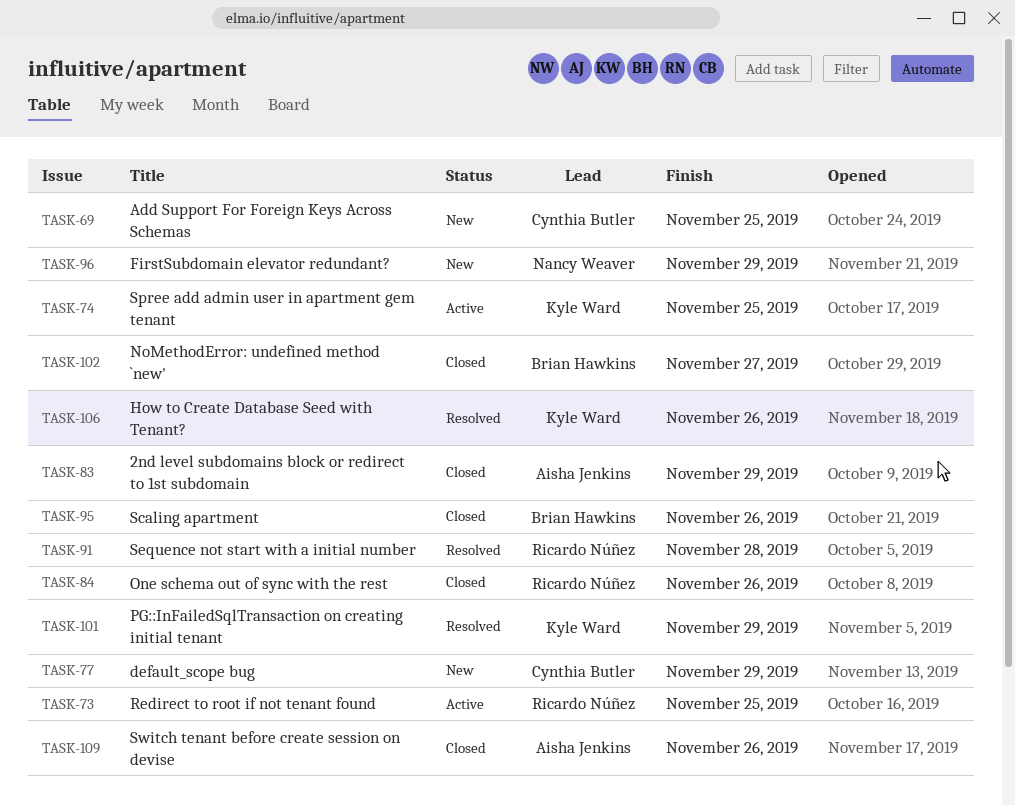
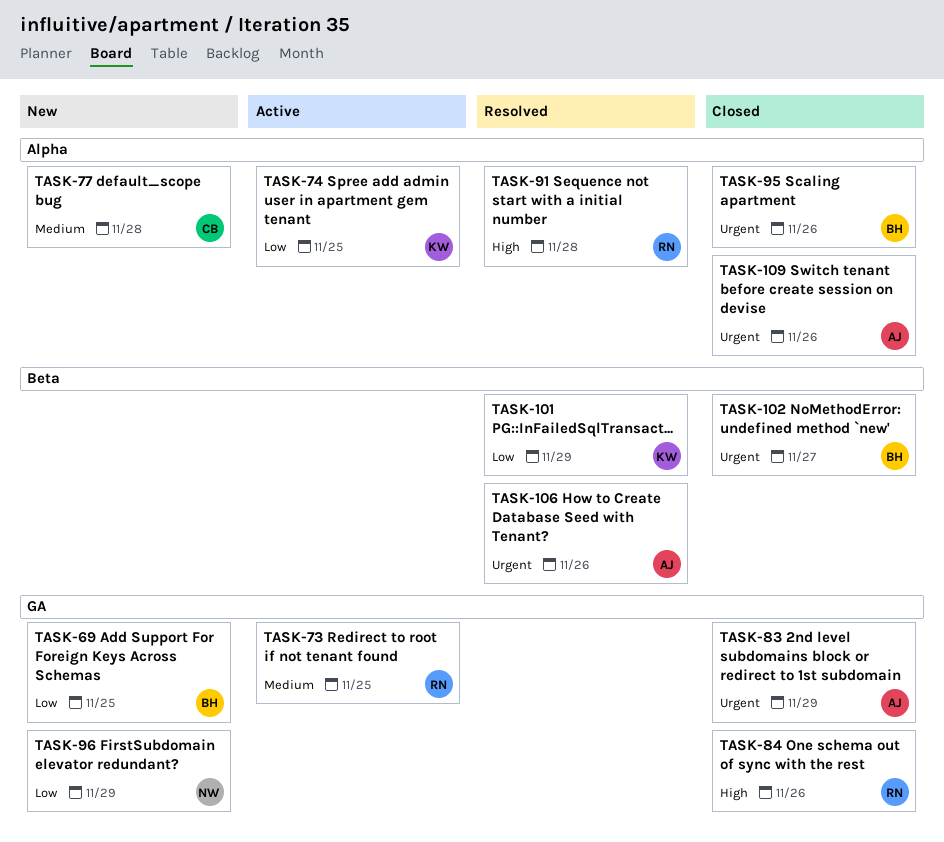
TASK-69, owner: Cynthia Butler -> Brian Hawkins
TASK-77, due: Nov 29 -> Nov 28
TASK-106, owner: Kyle Ward -> Aisha Jenkins

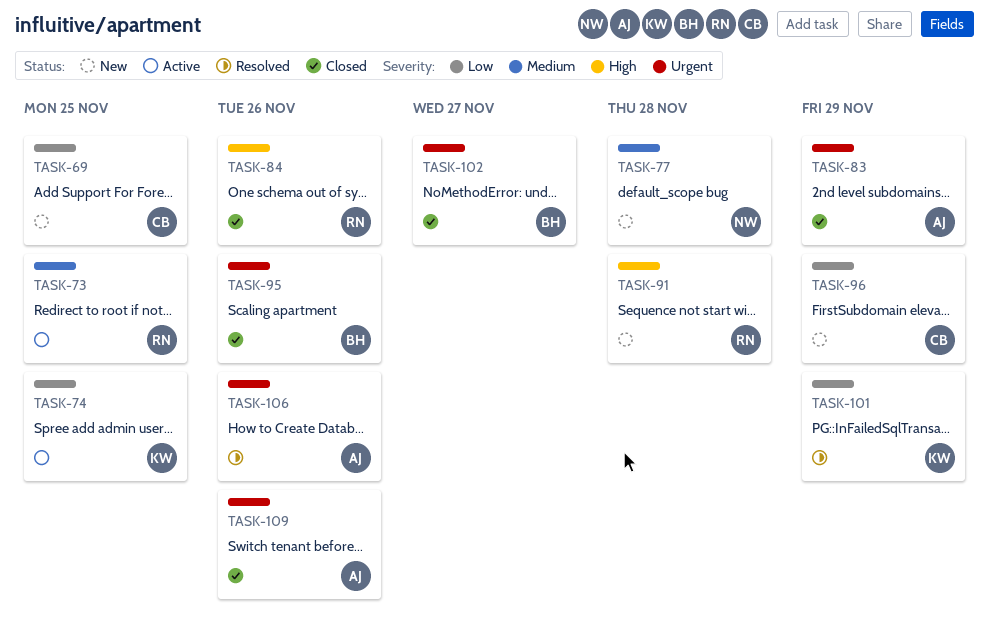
TASK-69, owner: BH -> CB
TASK-77, owner: CB -> NW
TASK-91, status: Resolved -> New
TASK-96, owner: NW -> CB

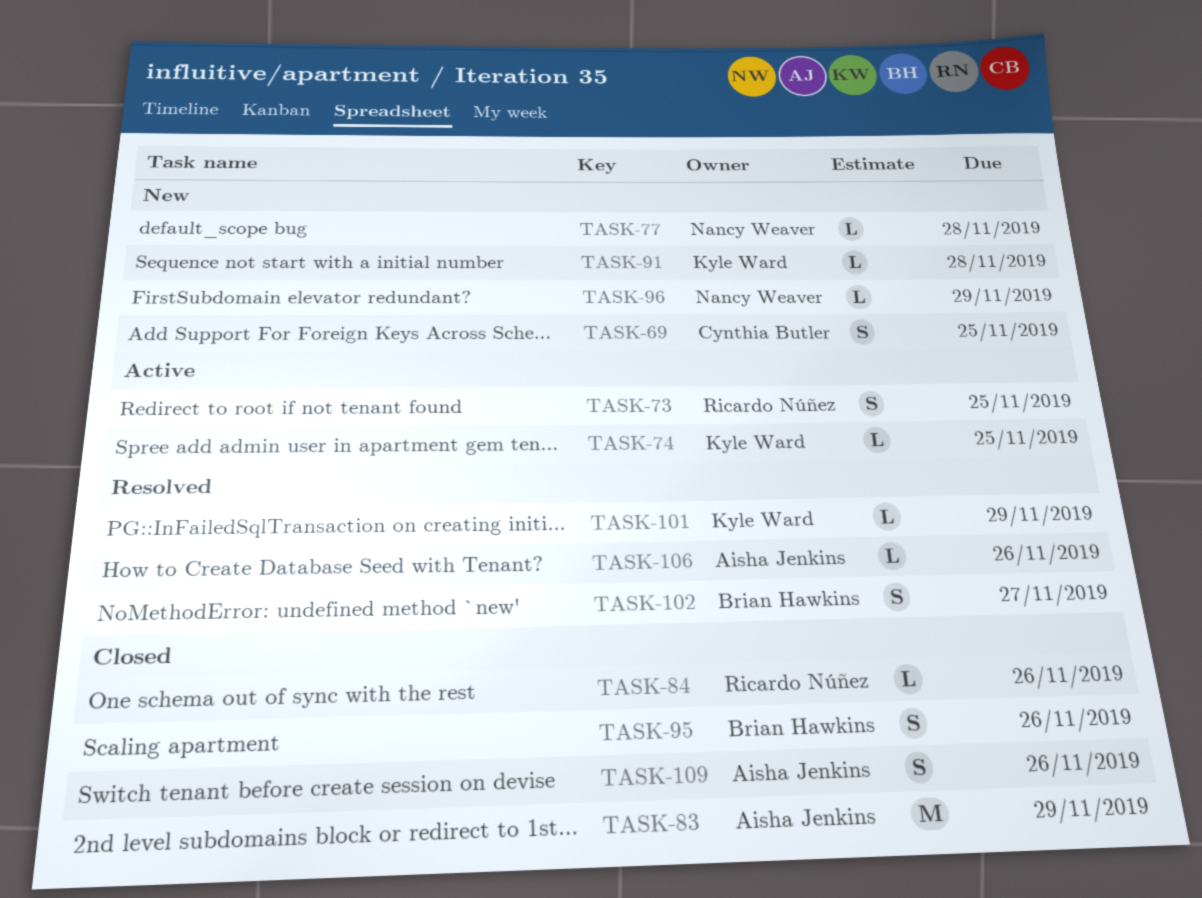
TASK-91, owner: Ricardo Núñez -> Kyle Ward
TASK-96, owner: Cynthia Butler -> Nancy Weaver
TASK-102, status: Closed -> Resolved

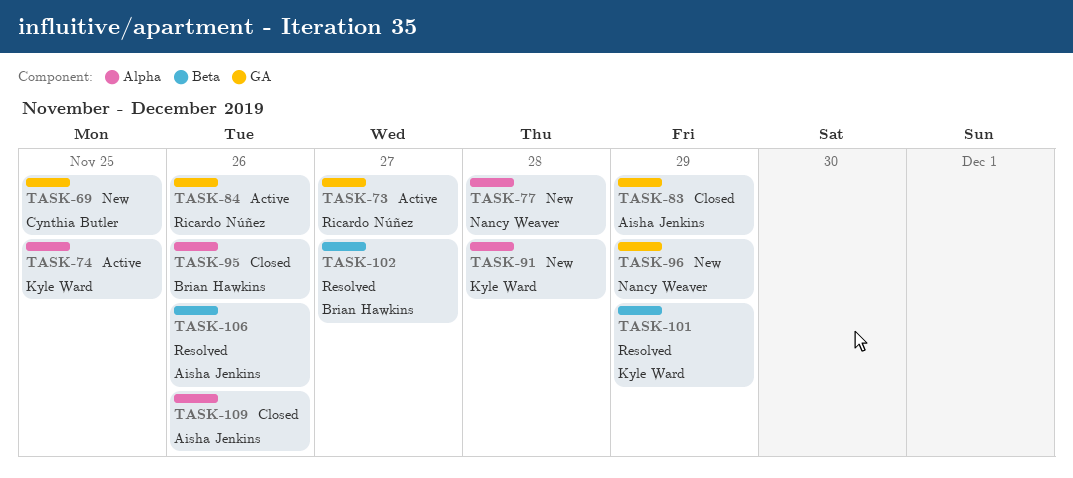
TASK-73, due: Nov 25 -> Nov 27
TASK-84, status: Closed -> Active

